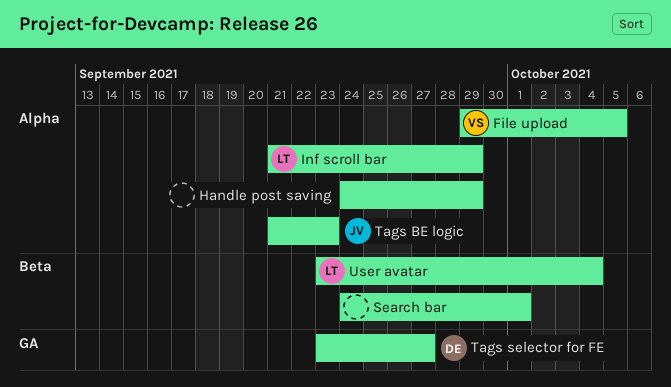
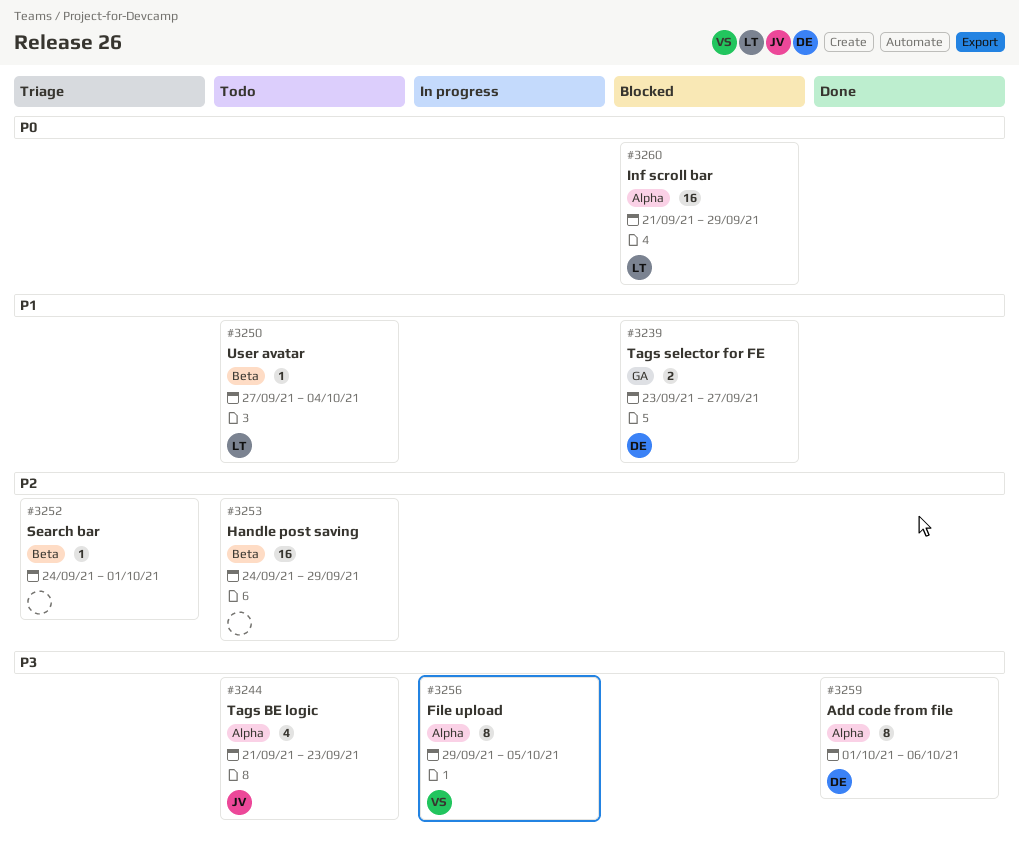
Add code from file: none -> present
Handle post saving, label: Alpha -> Beta
User avatar, start: Sep 23 -> Sep 27

